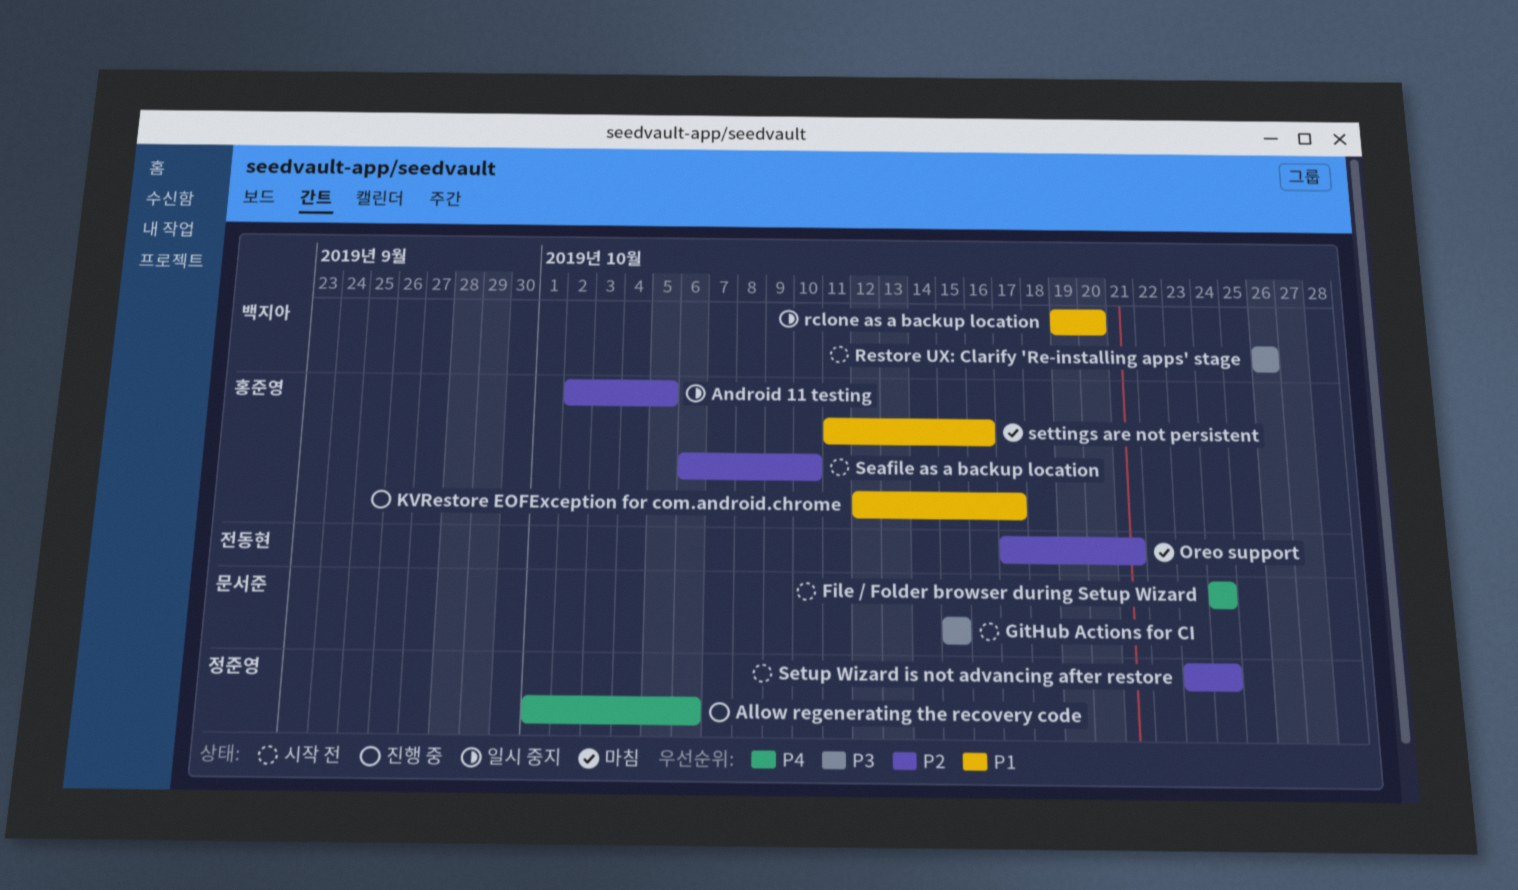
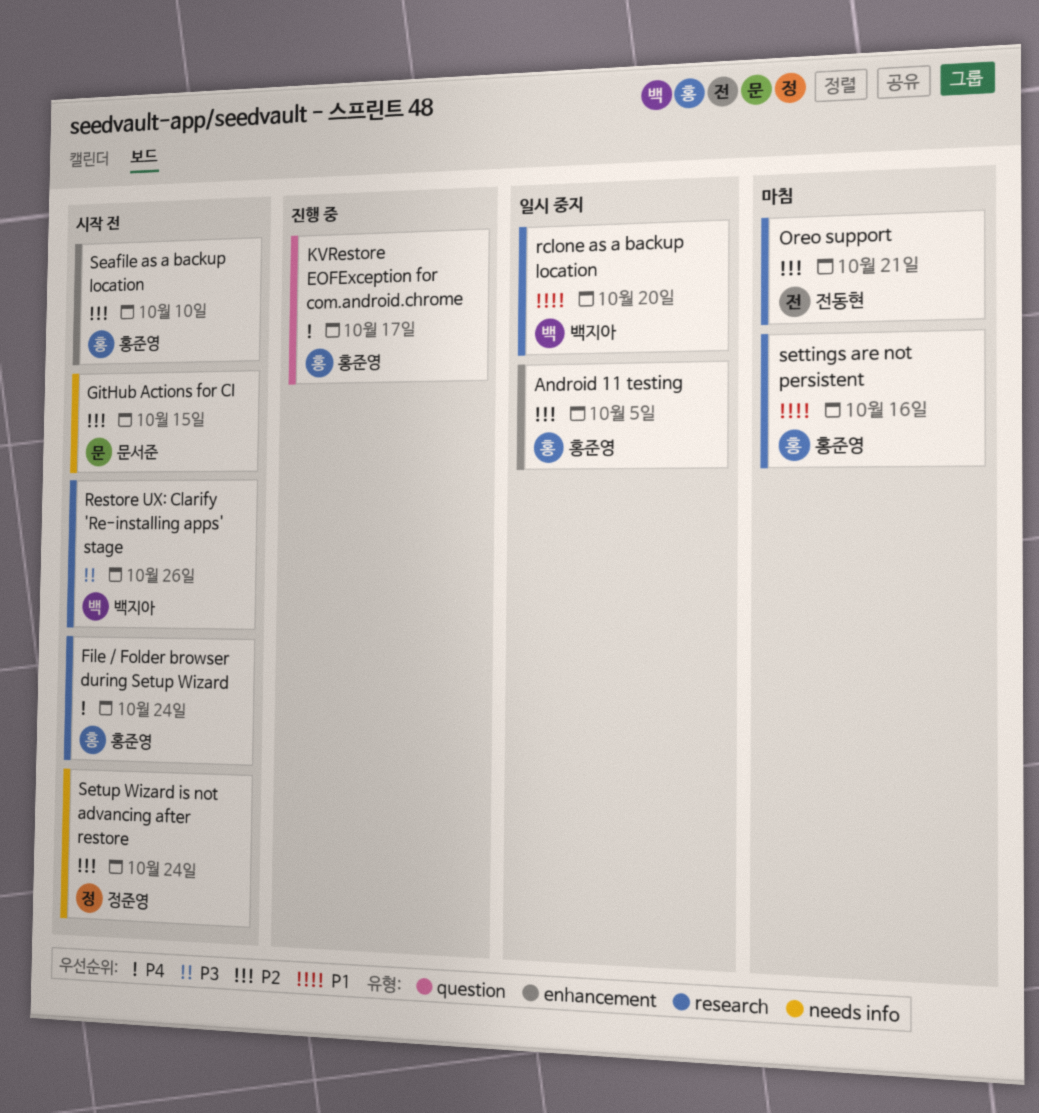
Allow regenerating the recovery code: present -> none
File / Folder browser during Setup Wizard, owner: 문서준 -> 홍준영
GitHub Actions for CI, priority: P3 -> P2
KVRestore EOFException for com.android.chrome, priority: P1 -> P4

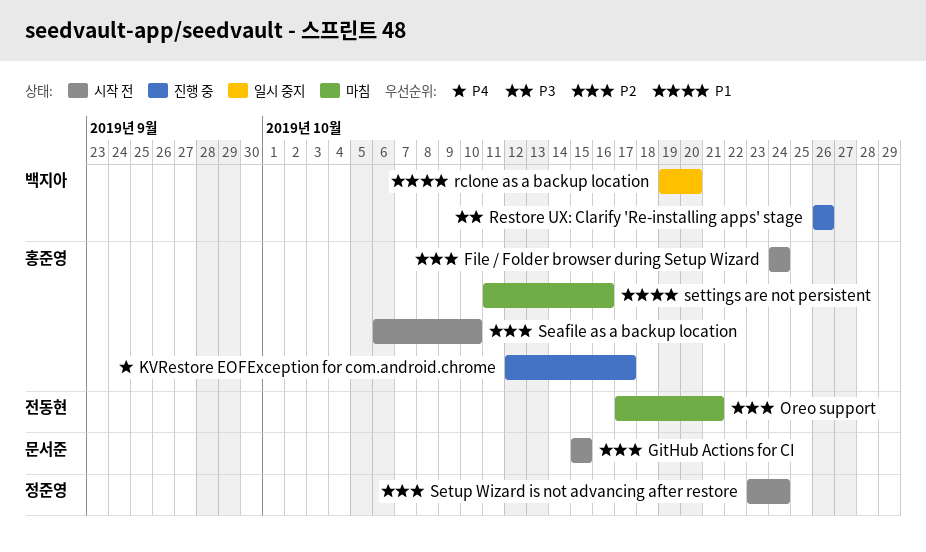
Android 11 testing: present -> none
File / Folder browser during Setup Wizard, priority: P4 -> P2
Restore UX: Clarify 'Re-installing apps' stage, status: 시작 전 -> 진행 중

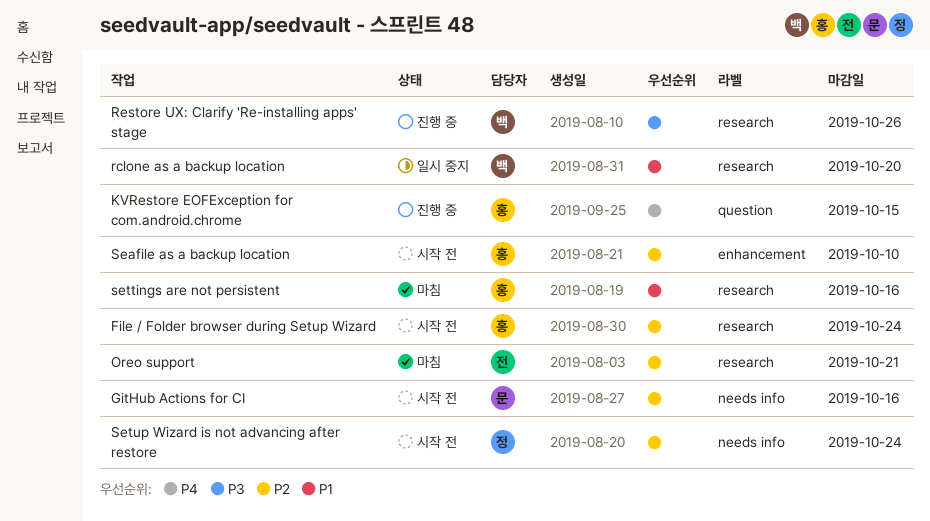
GitHub Actions for CI, due: Oct 15 -> Oct 16
KVRestore EOFException for com.android.chrome, due: Oct 17 -> Oct 15

